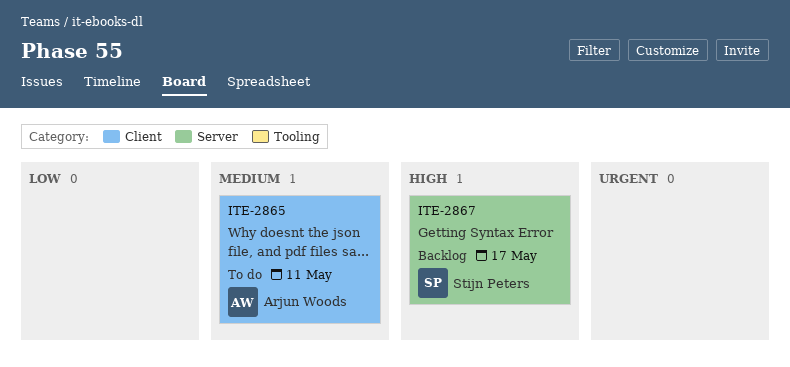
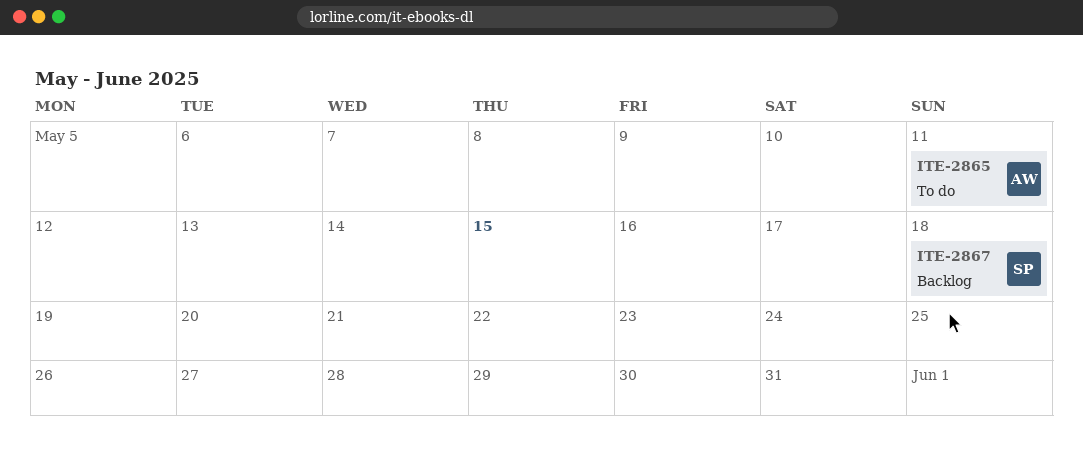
ITE-2867, due: May 17 -> May 18

